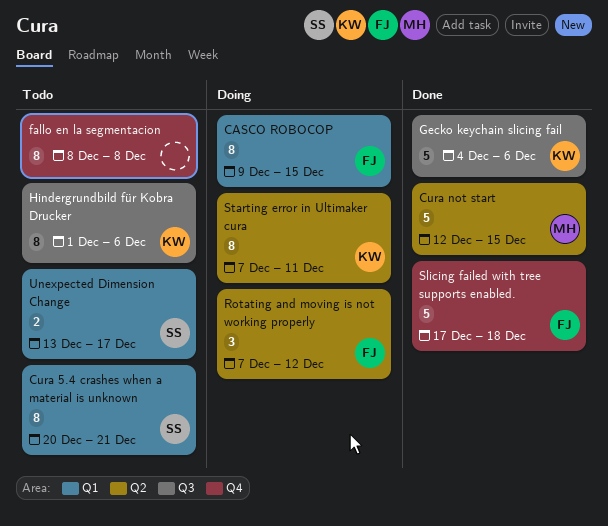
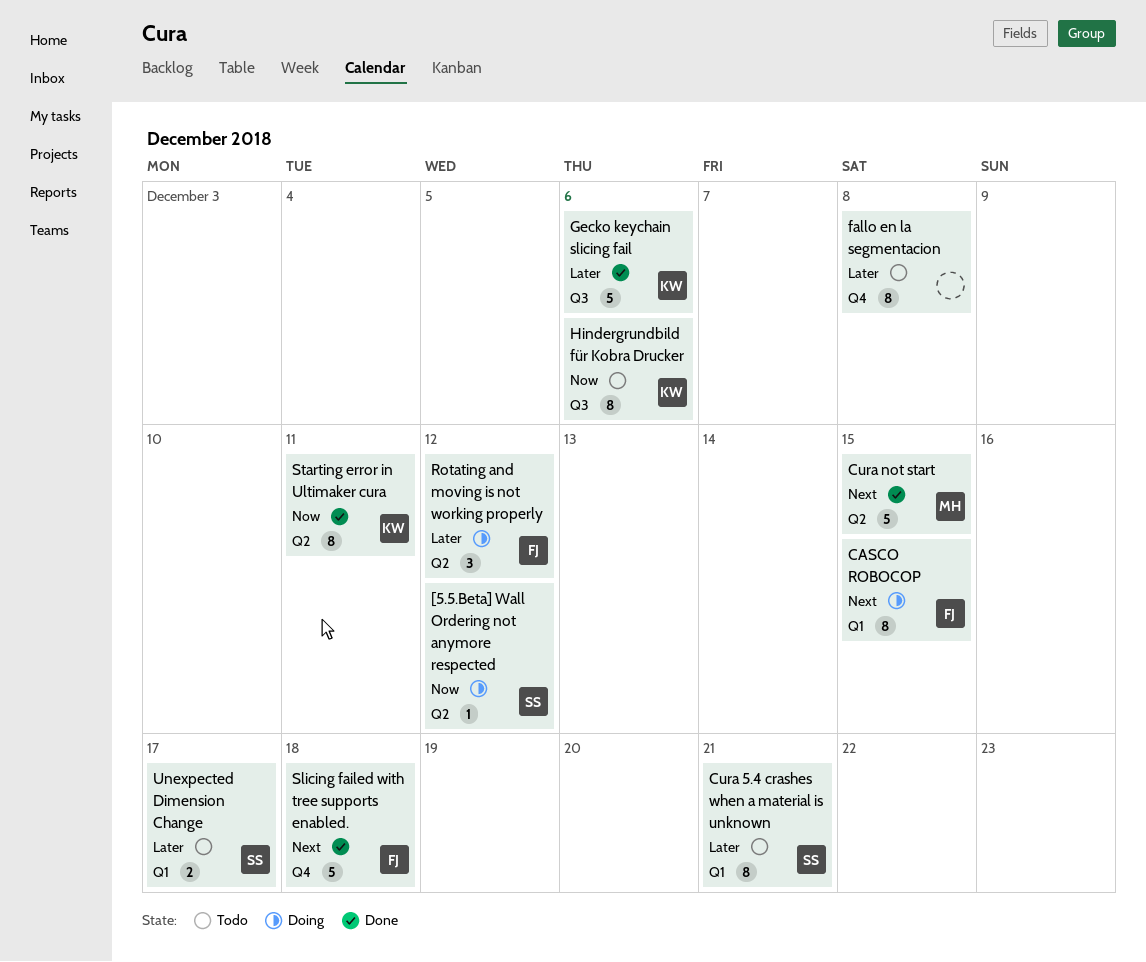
[5.5.Beta] Wall Ordering not anymore respected: none -> present
Starting error in Ultimaker cura, status: Doing -> Done

